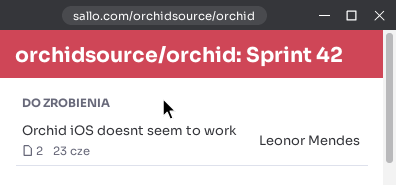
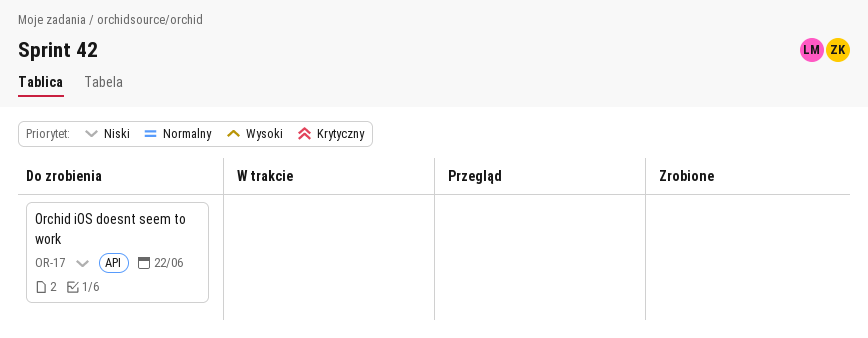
Orchid iOS doesnt seem to work, due: Jun 23 -> Jun 22

